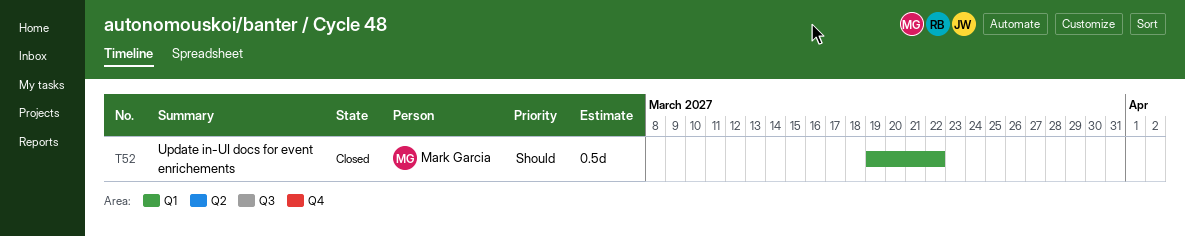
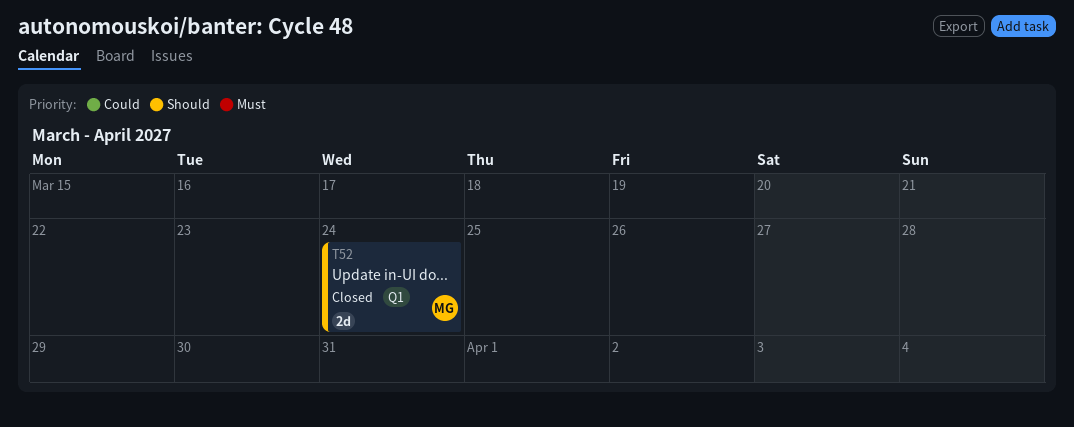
T52, estimate: 0.5d -> 2d
T52, due: Mar 22 -> Mar 24

